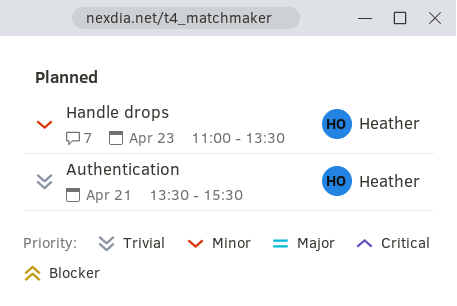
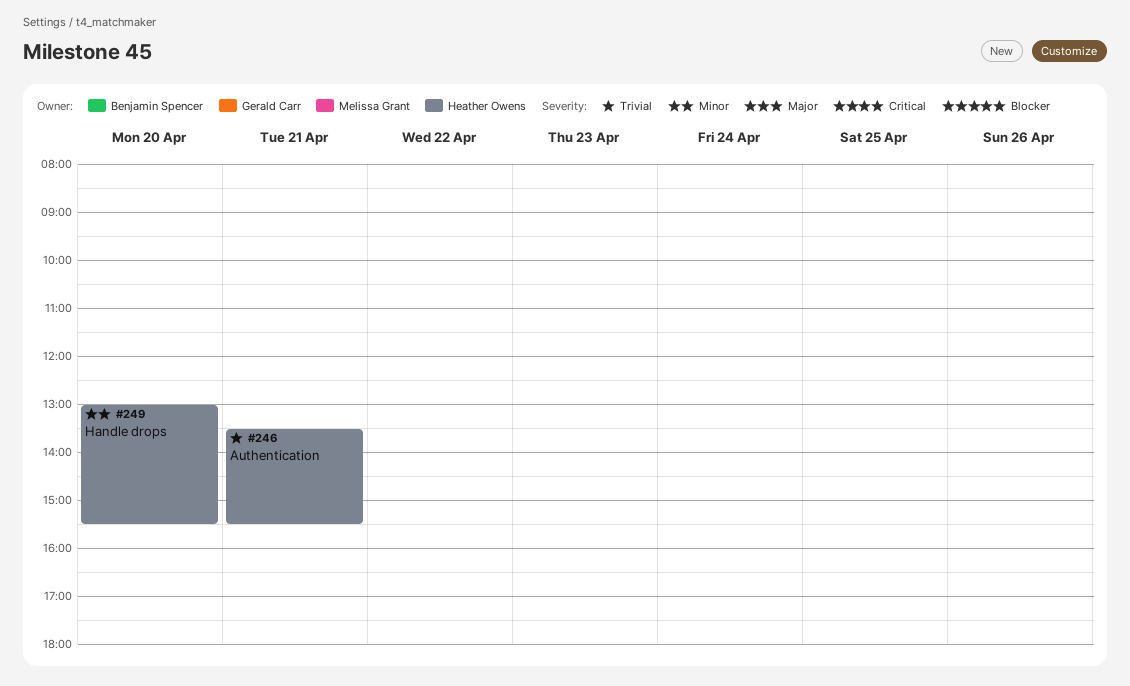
Handle drops, day: Apr 23 -> Apr 20
Handle drops, begins: 11:00 -> 13:00
Handle drops, ends: 13:30 -> 15:30

